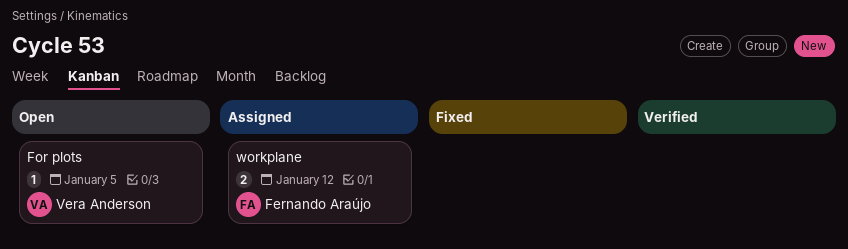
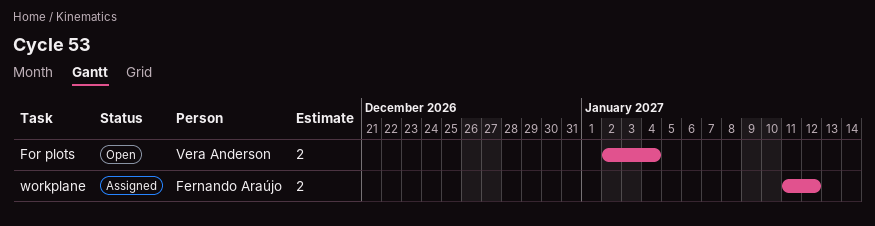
For plots, estimate: 1 -> 2
For plots, due: Jan 5 -> Jan 4

